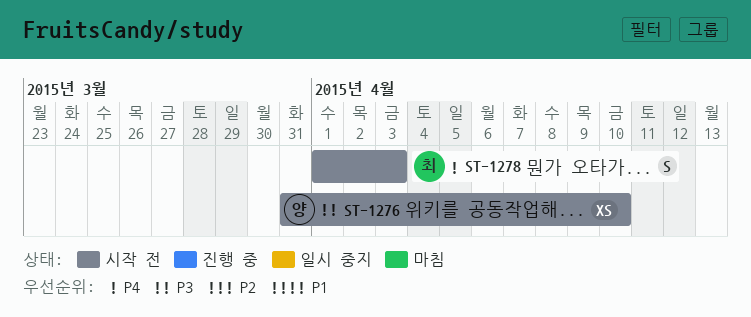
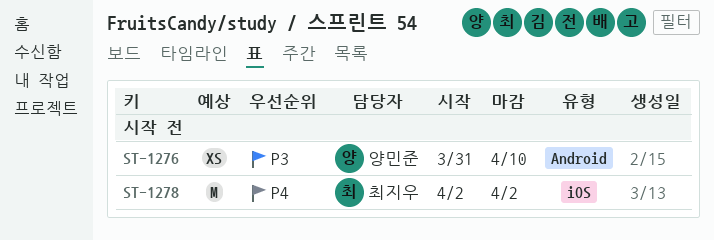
ST-1278, estimate: S -> M
ST-1278, start: Apr 1 -> Apr 2
ST-1278, due: Apr 3 -> Apr 2

